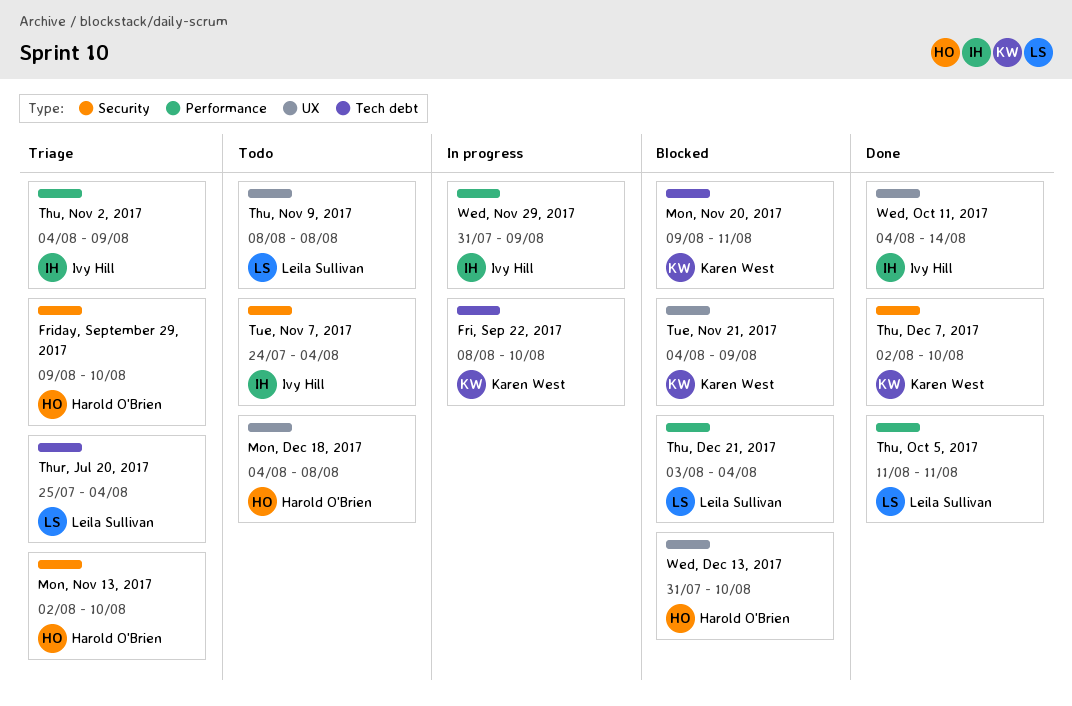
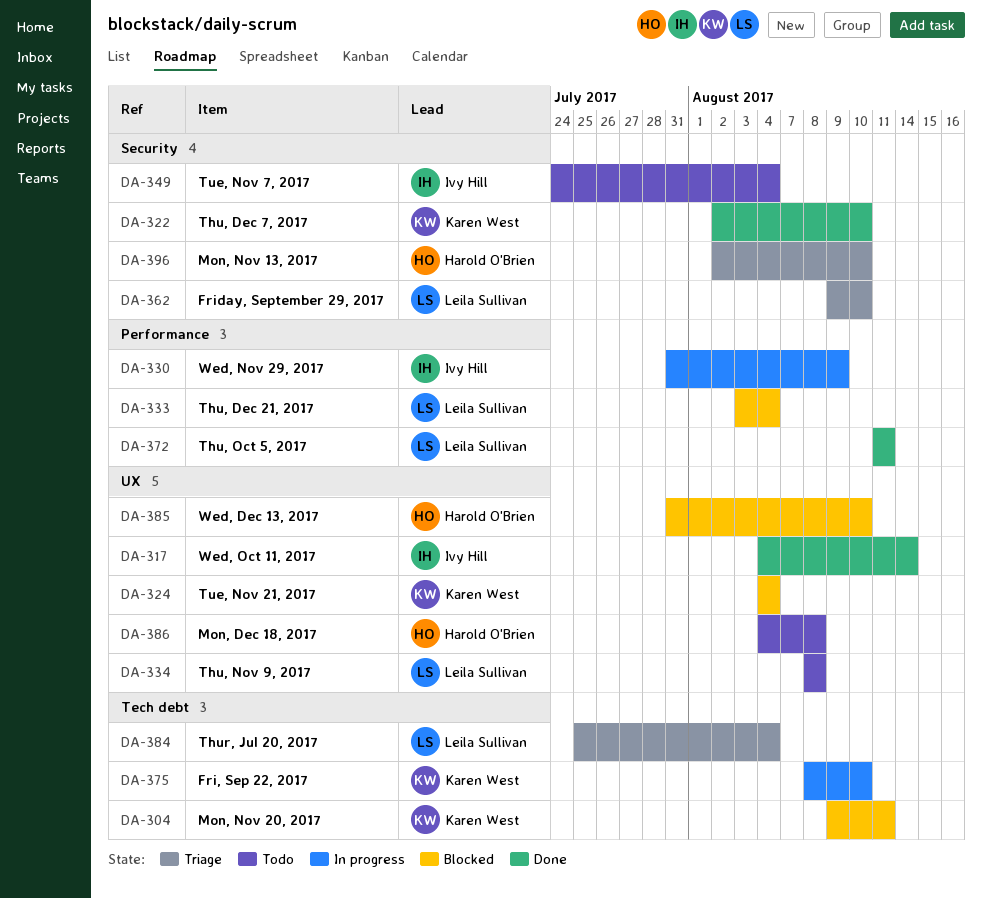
Friday, September 29, 2017, owner: Harold O'Brien -> Leila Sullivan
Thu, Nov 2, 2017: present -> none
Tue, Nov 21, 2017, due: Aug 9 -> Aug 4

